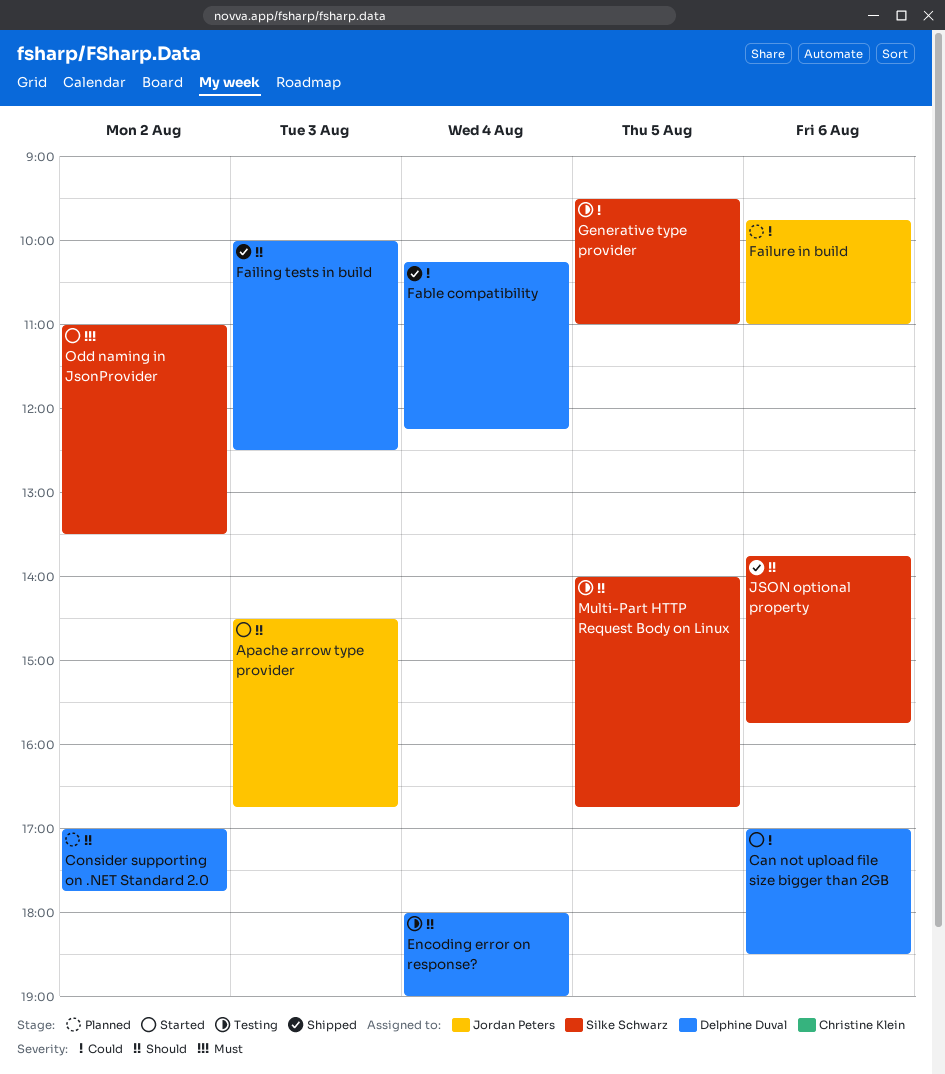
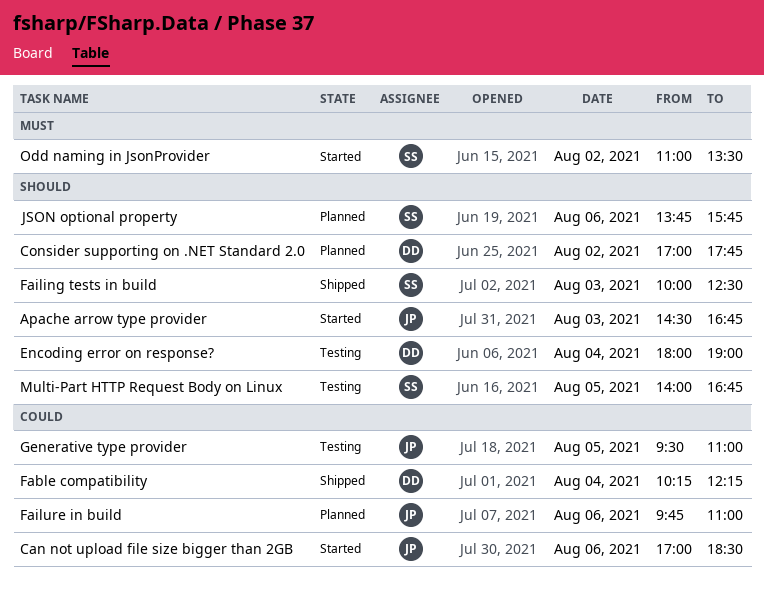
Can not upload file size bigger than 2GB, owner: Delphine Duval -> Jordan Peters
Failing tests in build, owner: Delphine Duval -> Silke Schwarz
Generative type provider, owner: Silke Schwarz -> Jordan Peters
JSON optional property, status: Shipped -> Planned

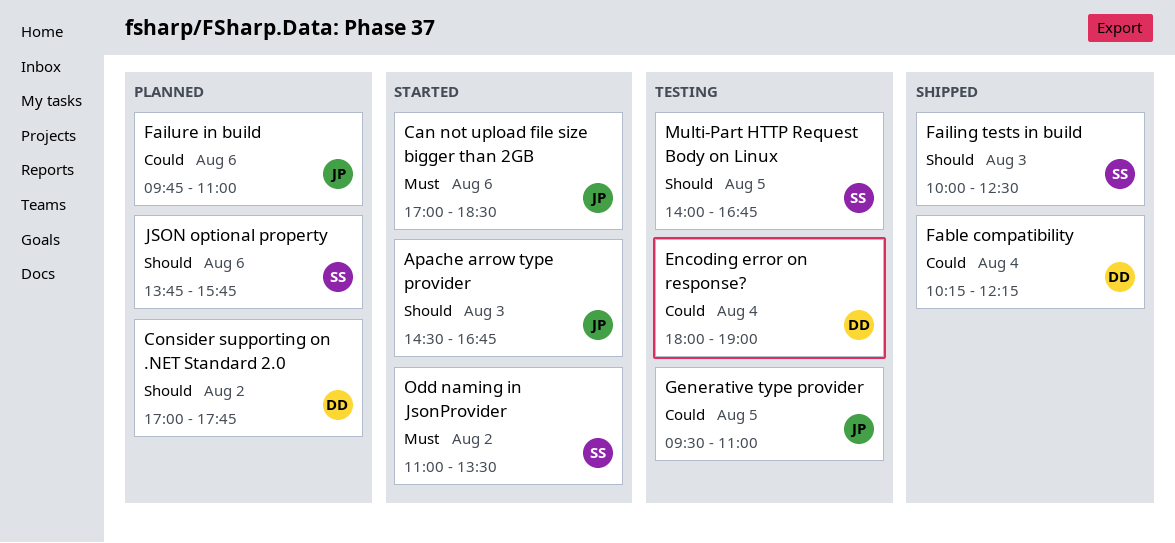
Can not upload file size bigger than 2GB, priority: Could -> Must
Encoding error on response?, priority: Should -> Could

